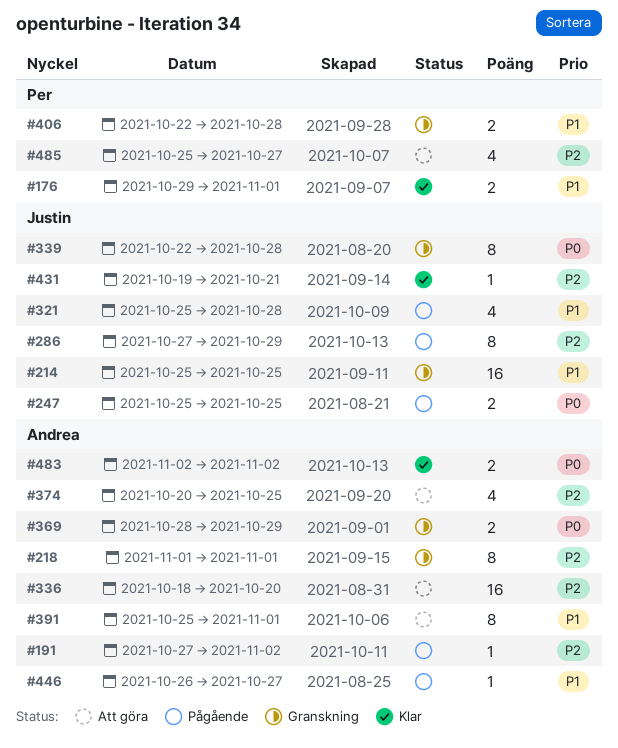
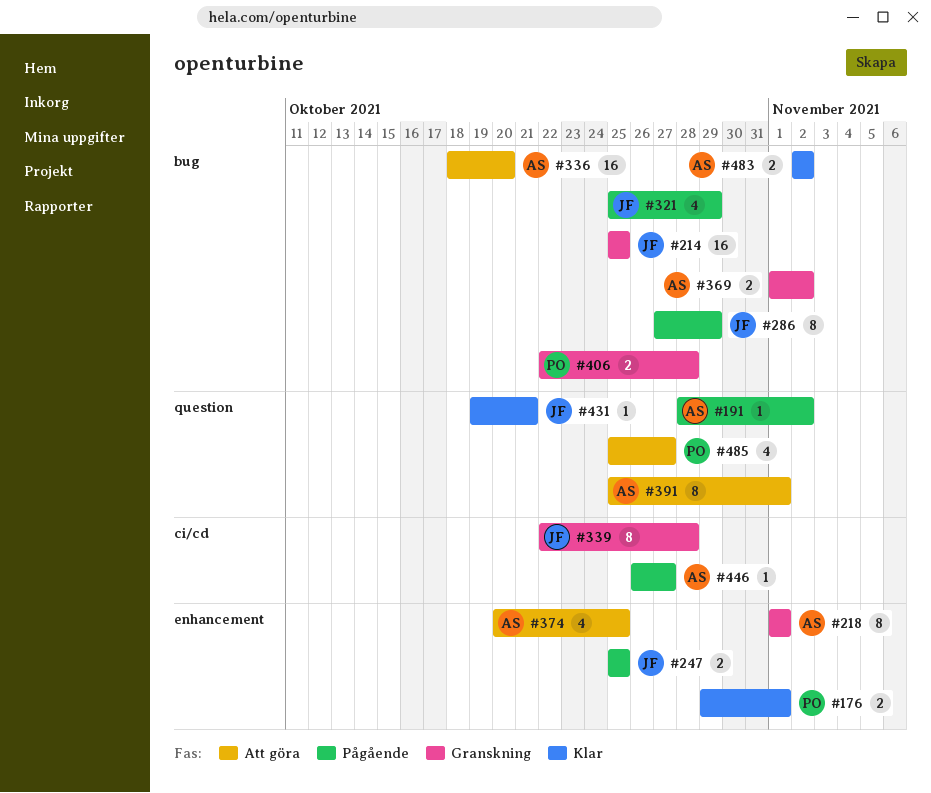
#191, start: Oct 27 -> Oct 28
#321, due: Oct 28 -> Oct 29
#369, start: Oct 28 -> Nov 1
#369, due: Oct 29 -> Nov 2

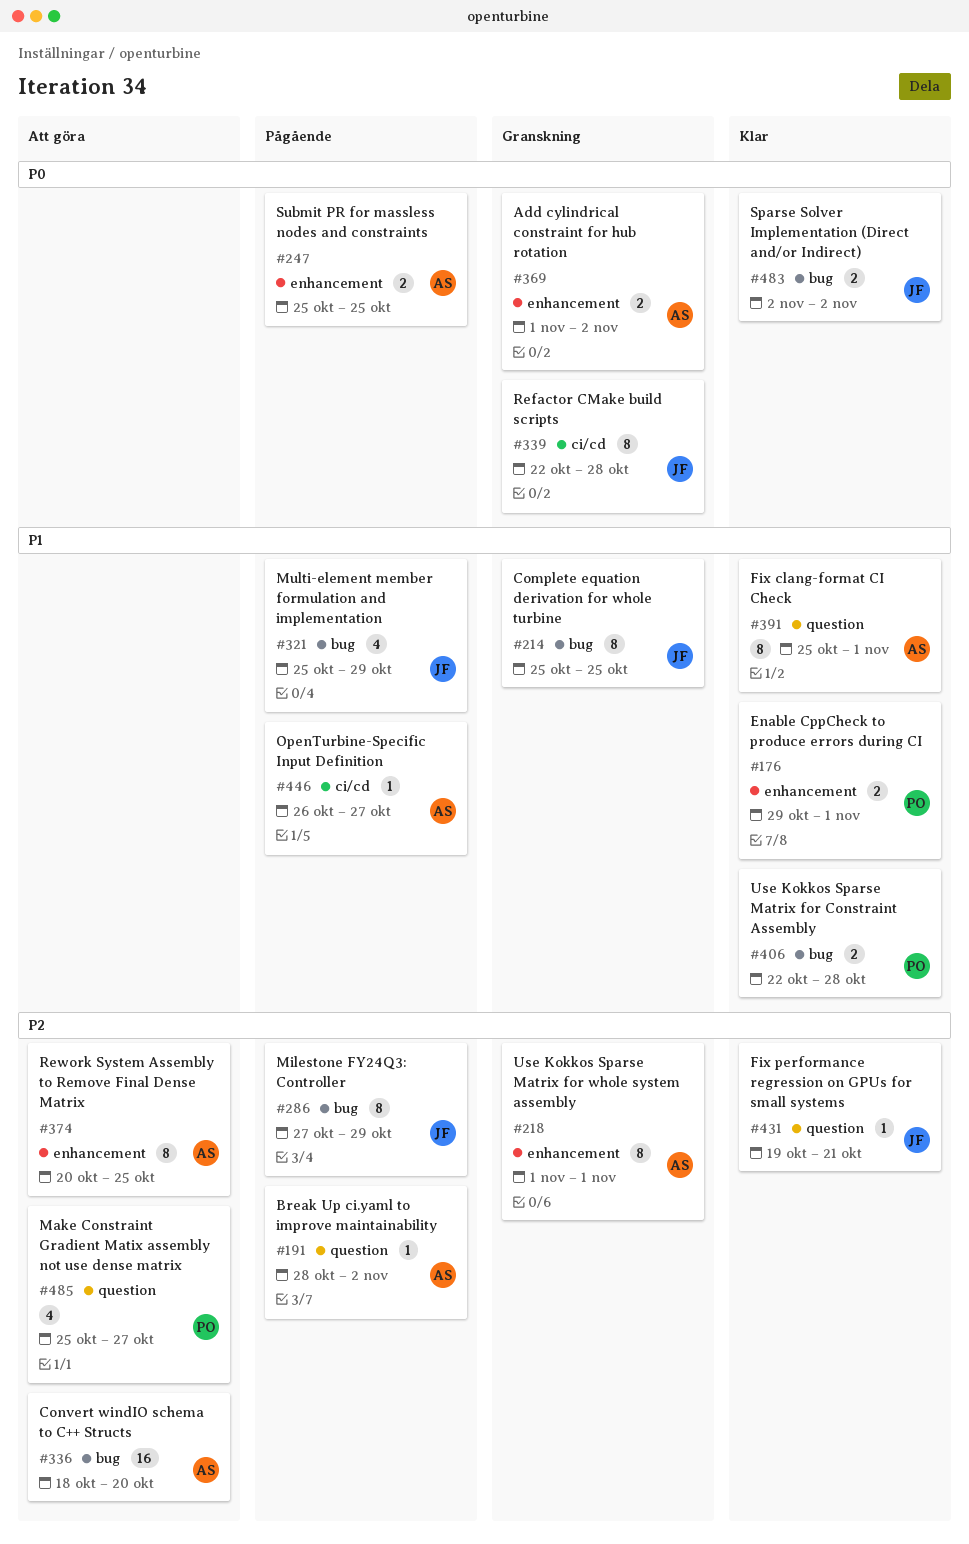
#214, estimate: 16 -> 8
#247, owner: JF -> AS
#369, label: bug -> enhancement
#374, estimate: 4 -> 8
#391, status: Att göra -> Klar
#406, status: Granskning -> Klar
#483, owner: AS -> JF

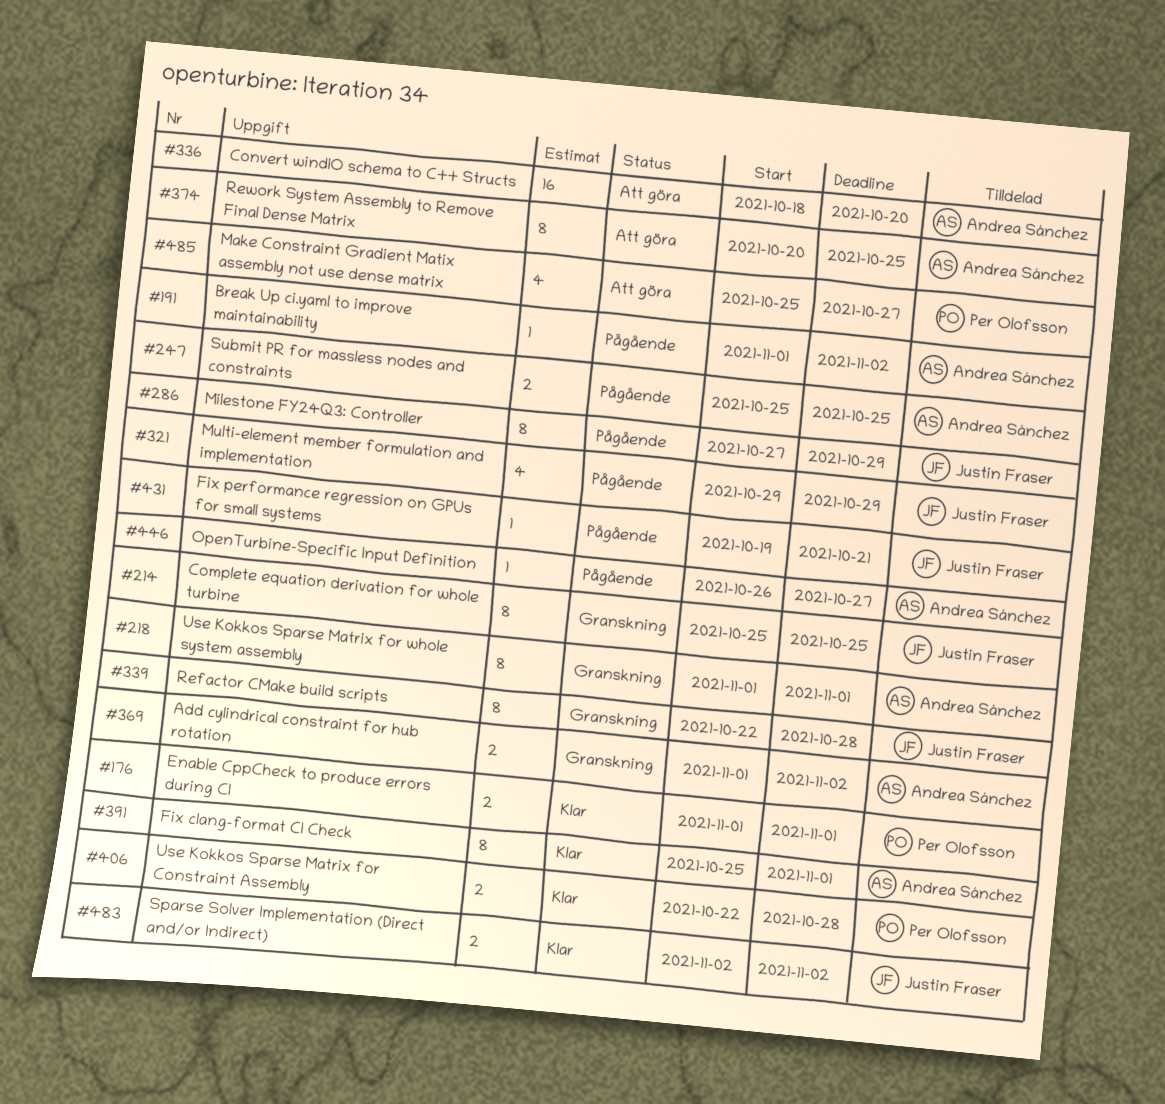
#176, start: Oct 29 -> Nov 1
#191, start: Oct 28 -> Nov 1
#321, start: Oct 25 -> Oct 29
#431, status: Klar -> Pågående

